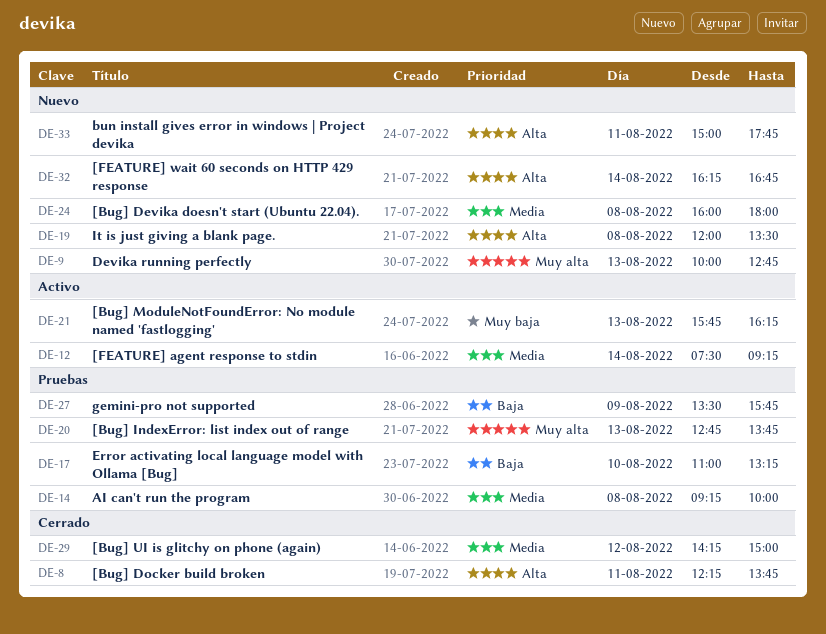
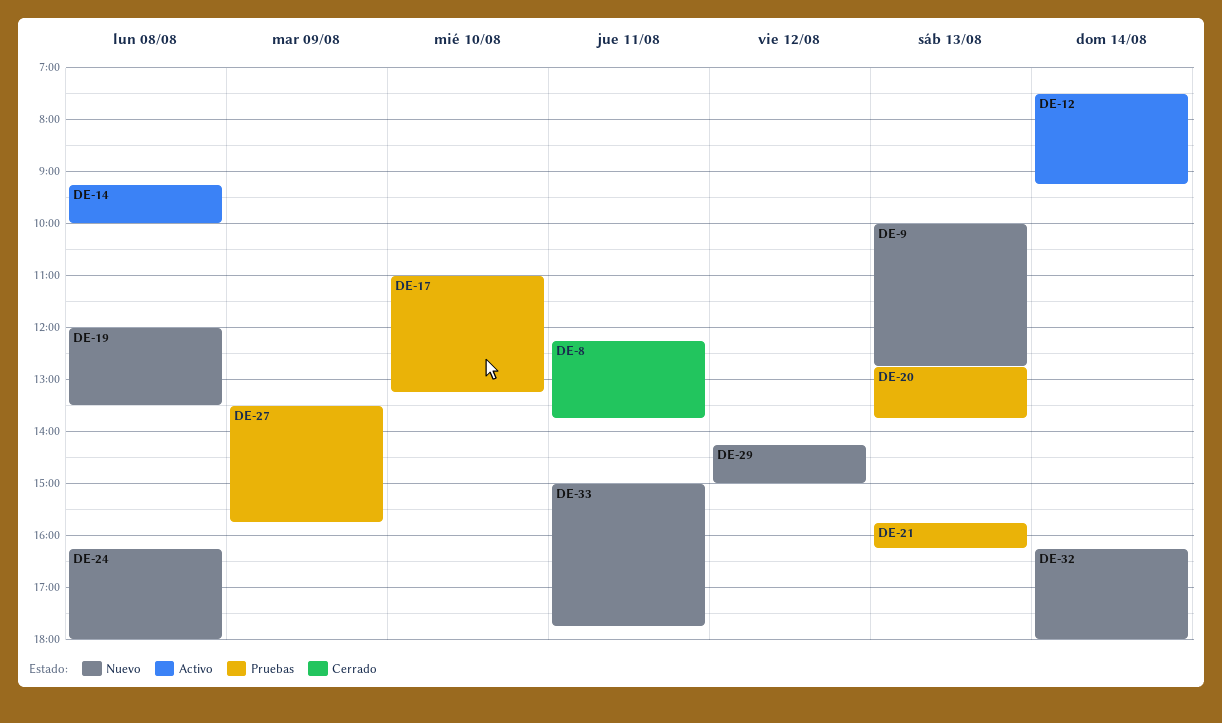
DE-14, status: Pruebas -> Activo
DE-21, status: Activo -> Pruebas
DE-24, begins: 16:00 -> 16:15
DE-29, status: Cerrado -> Nuevo
DE-32, ends: 16:45 -> 18:00

